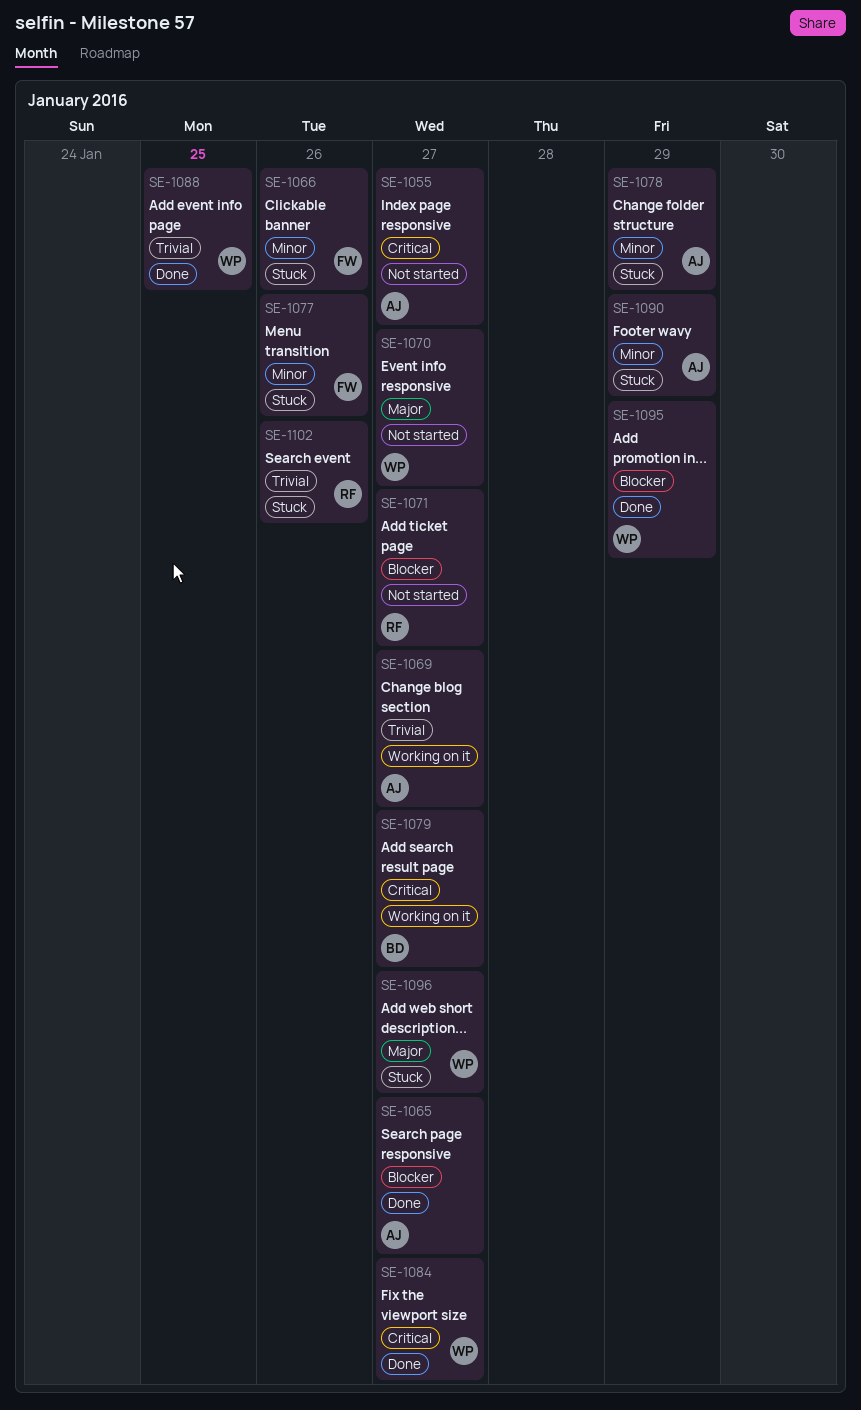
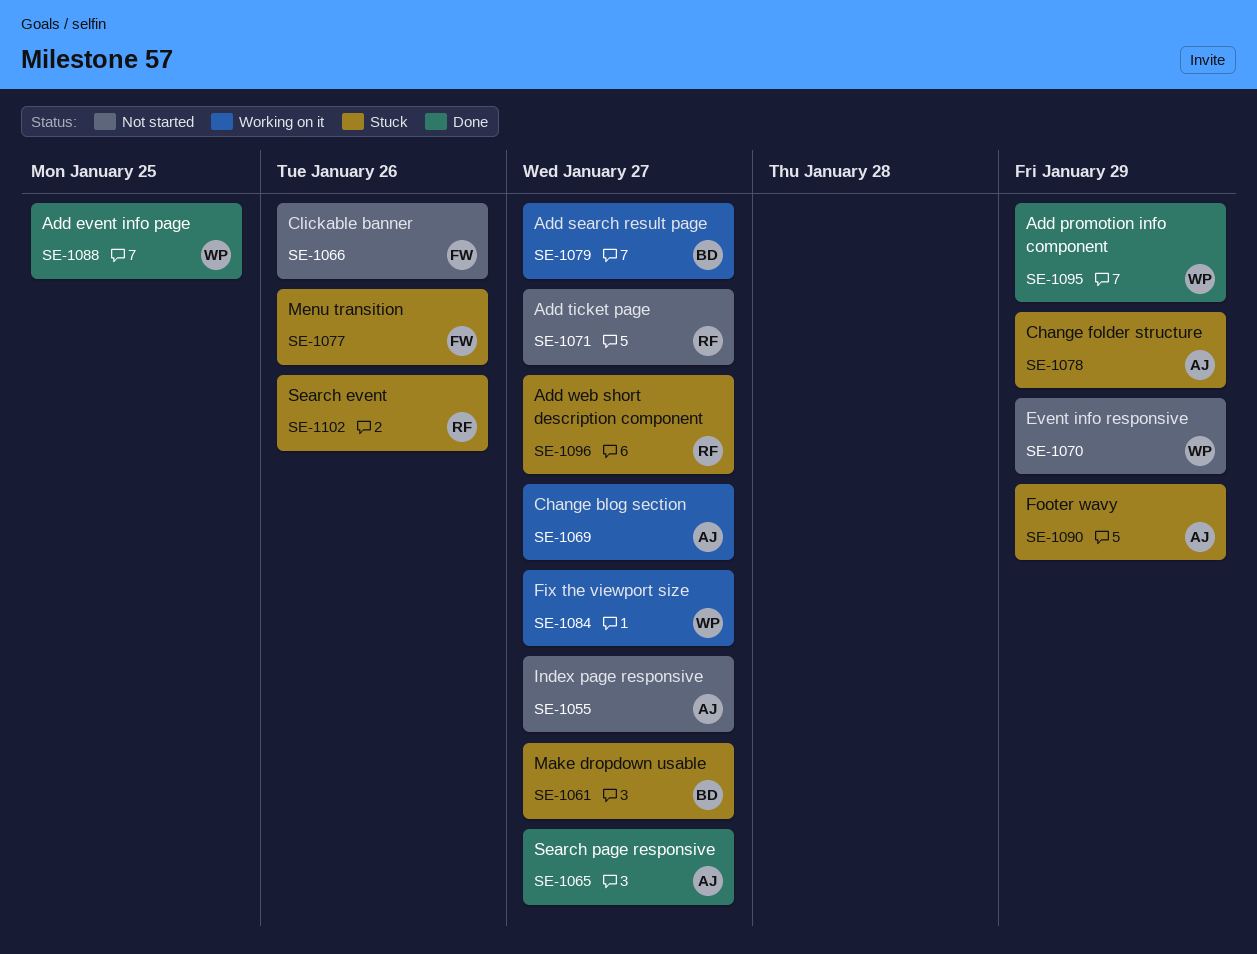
SE-1061: none -> present
SE-1066, status: Stuck -> Not started
SE-1070, due: Jan 27 -> Jan 29
SE-1084, status: Done -> Working on it
SE-1096, owner: WP -> RF

